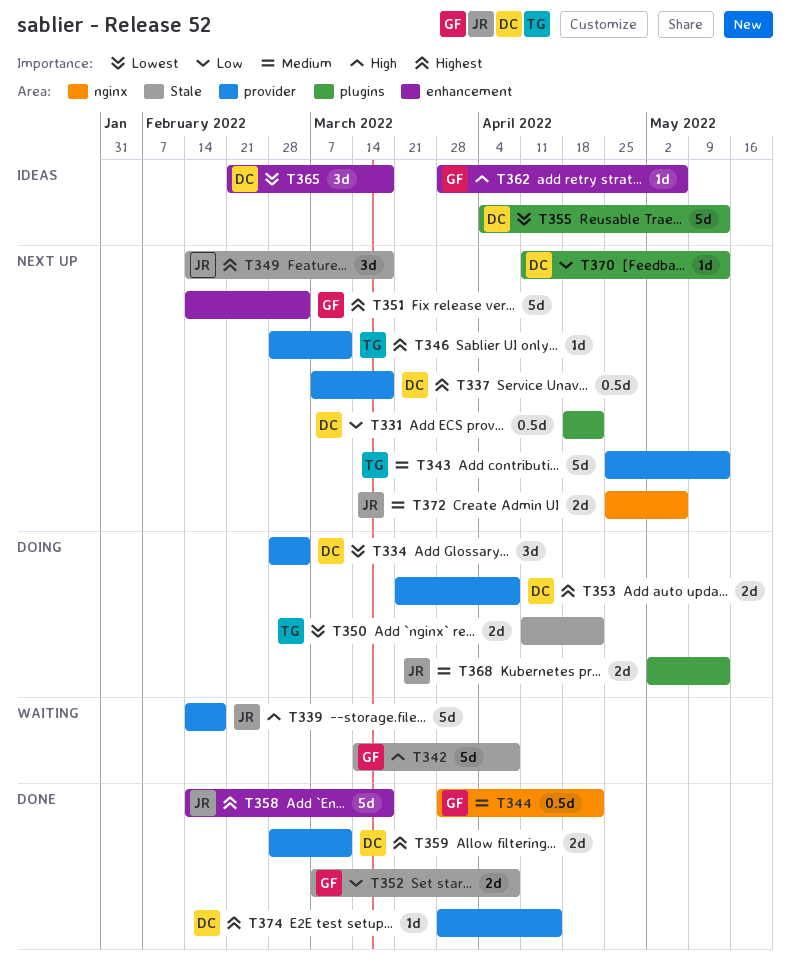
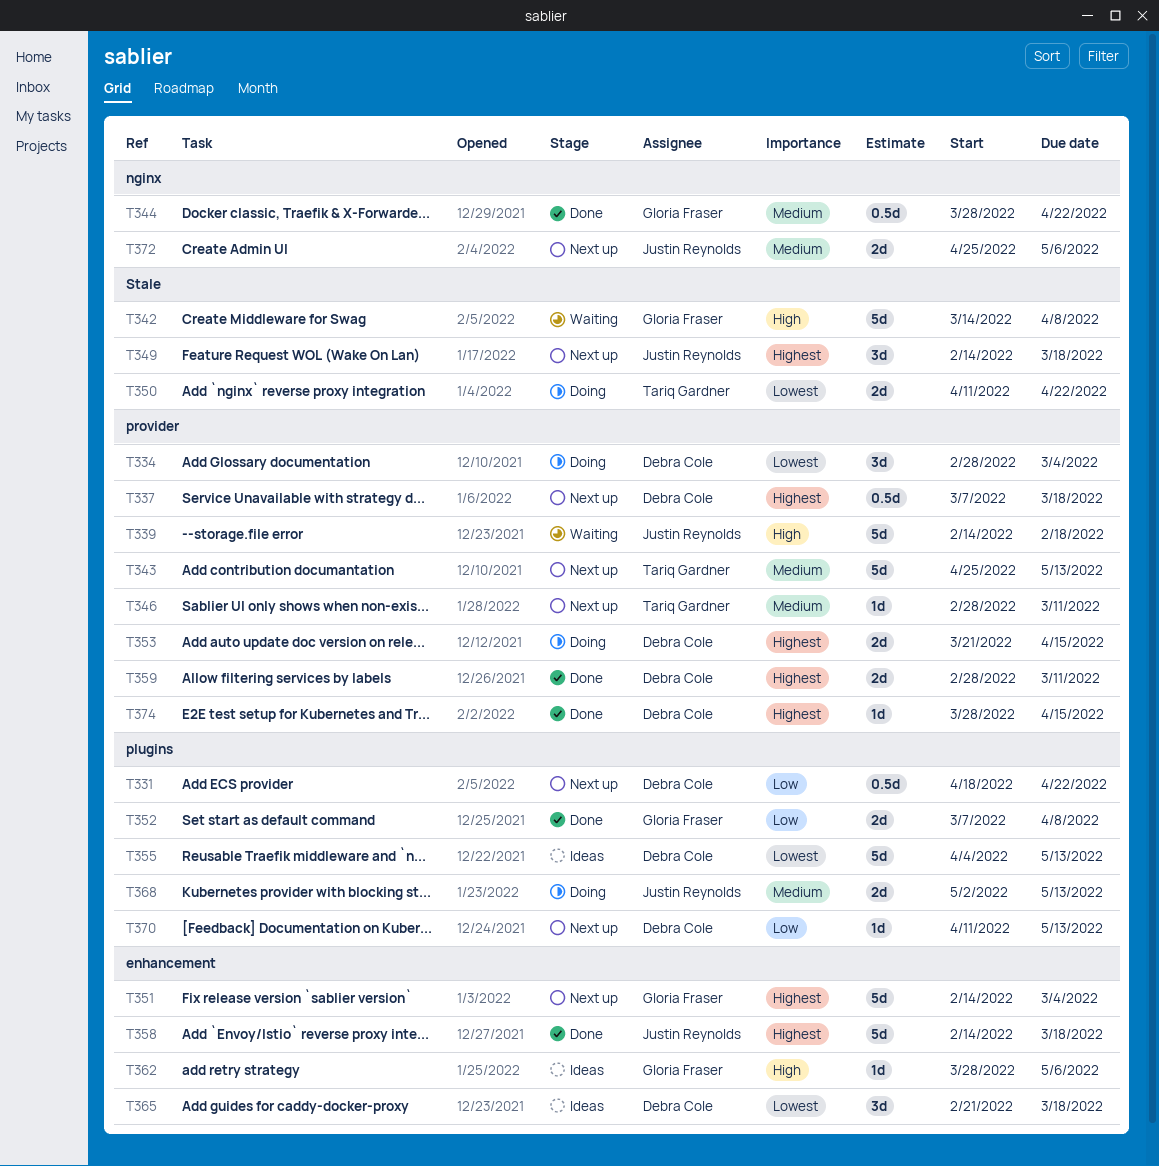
T346, priority: Highest -> Medium
T352, label: Stale -> plugins
T353, due: Apr 8 -> Apr 15

